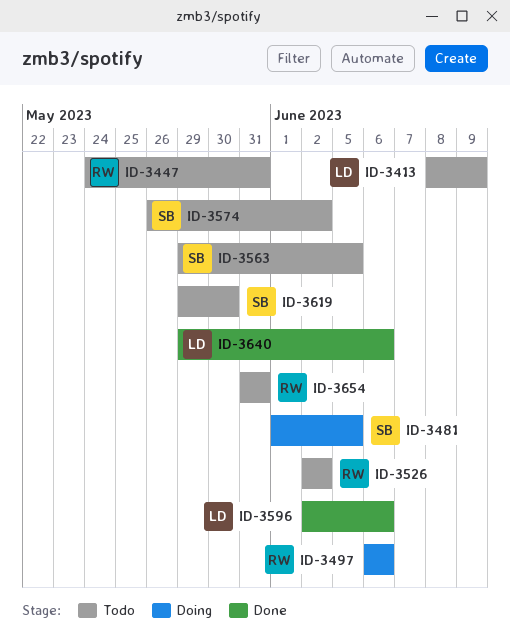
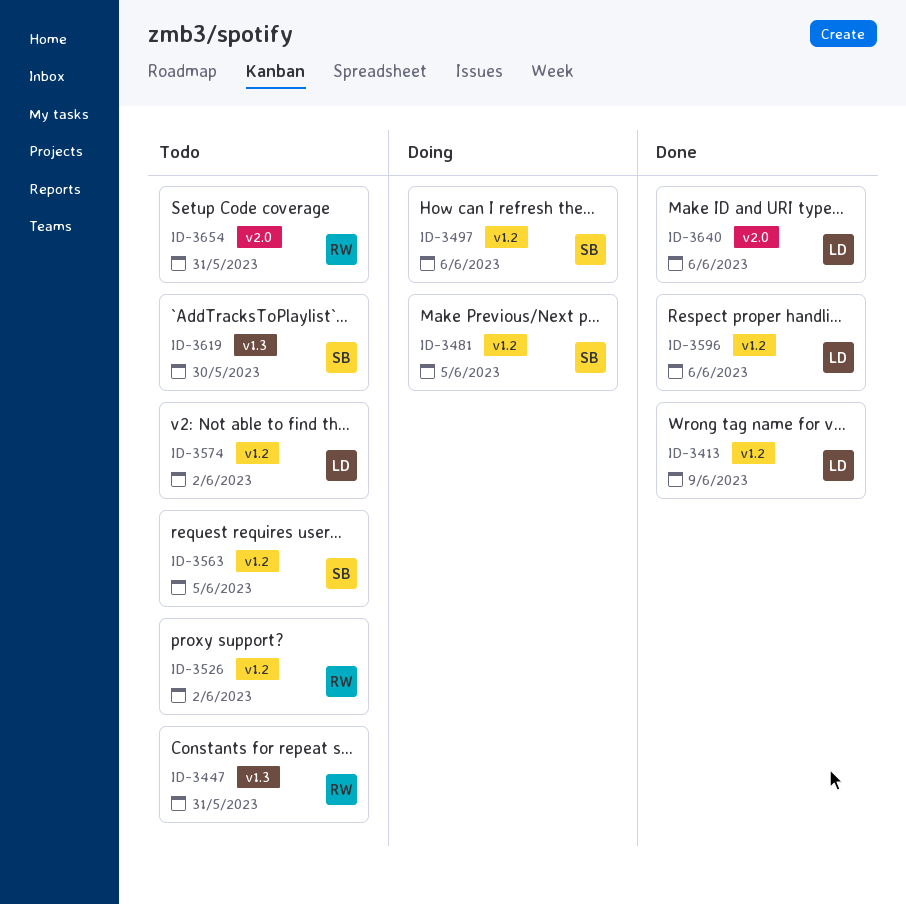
ID-3413, status: Todo -> Done
ID-3497, owner: RW -> SB
ID-3574, owner: SB -> LD

